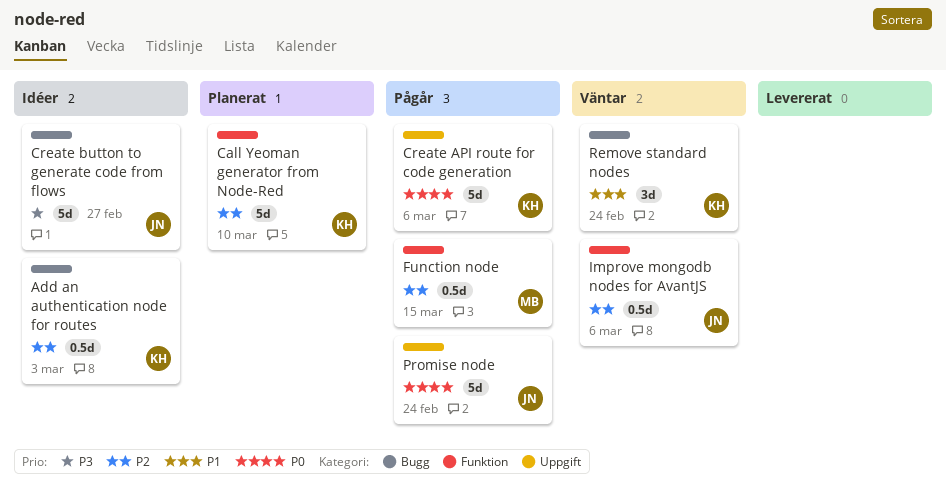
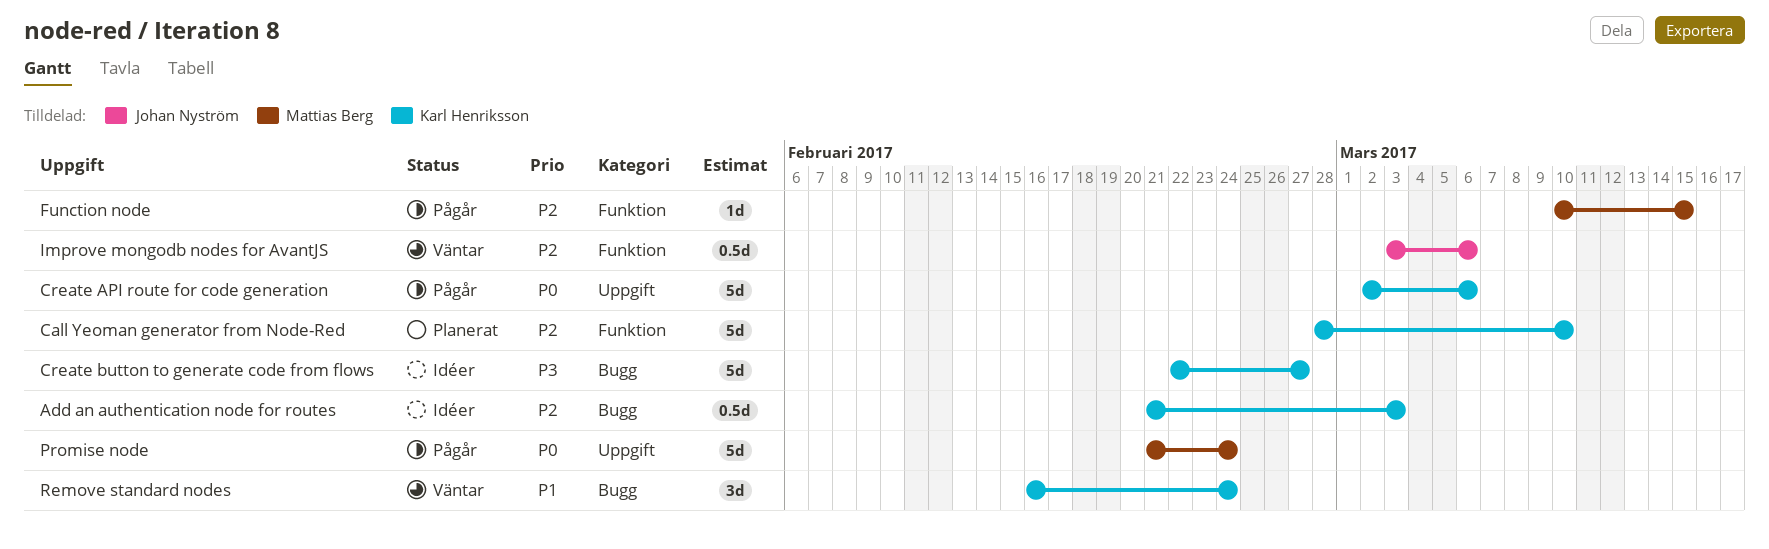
Create button to generate code from flows, owner: Johan Nyström -> Karl Henriksson
Function node, estimate: 0.5d -> 1d
Promise node, owner: Johan Nyström -> Mattias Berg

